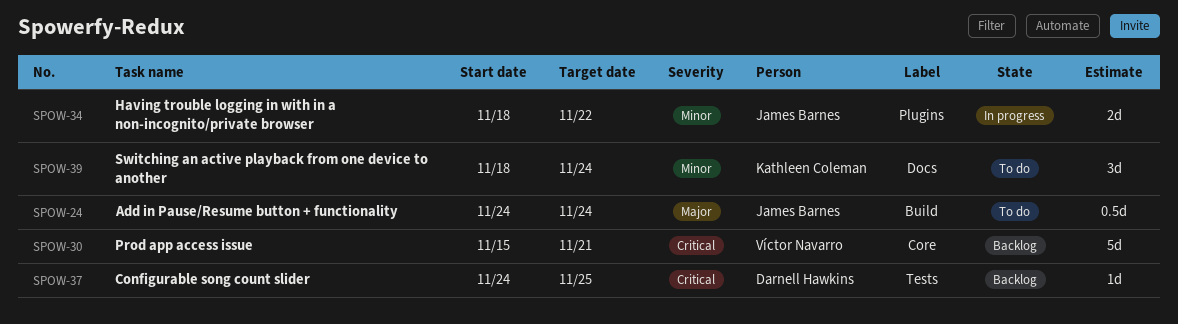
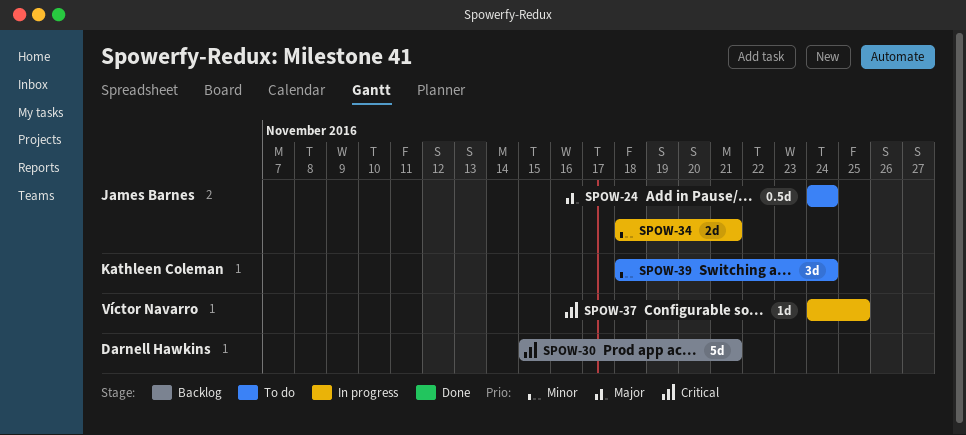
SPOW-30, owner: Víctor Navarro -> Darnell Hawkins
SPOW-34, due: Nov 22 -> Nov 21
SPOW-37, status: Backlog -> In progress
SPOW-37, owner: Darnell Hawkins -> Víctor Navarro

